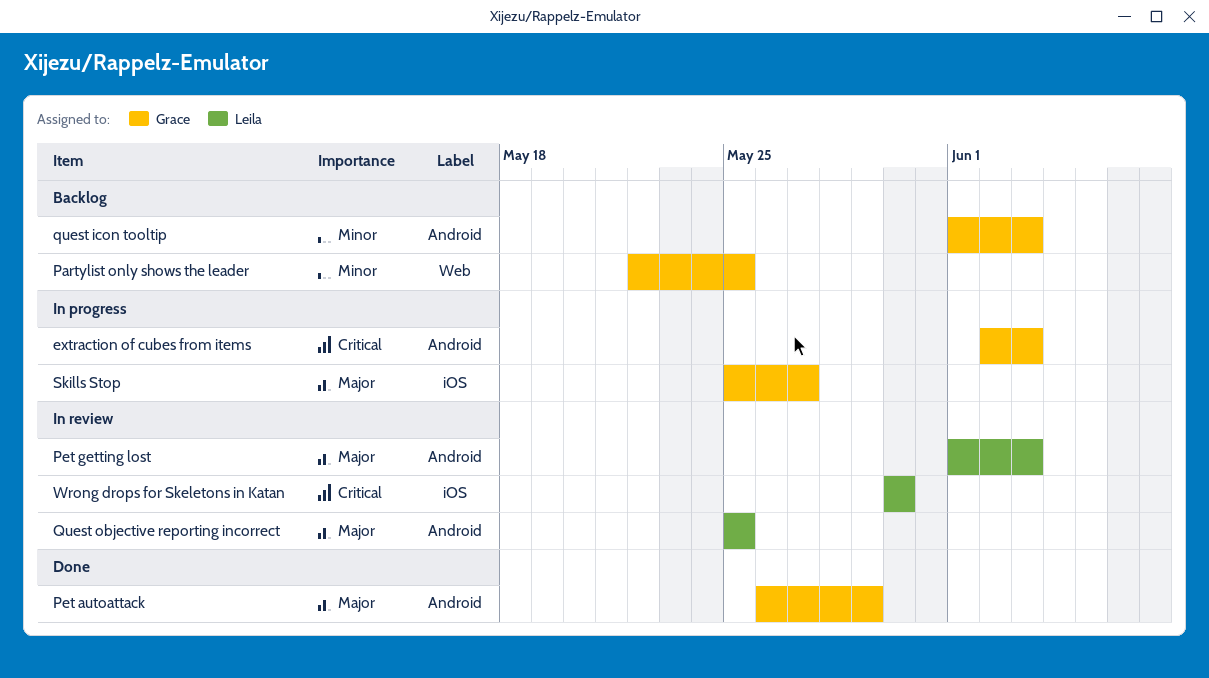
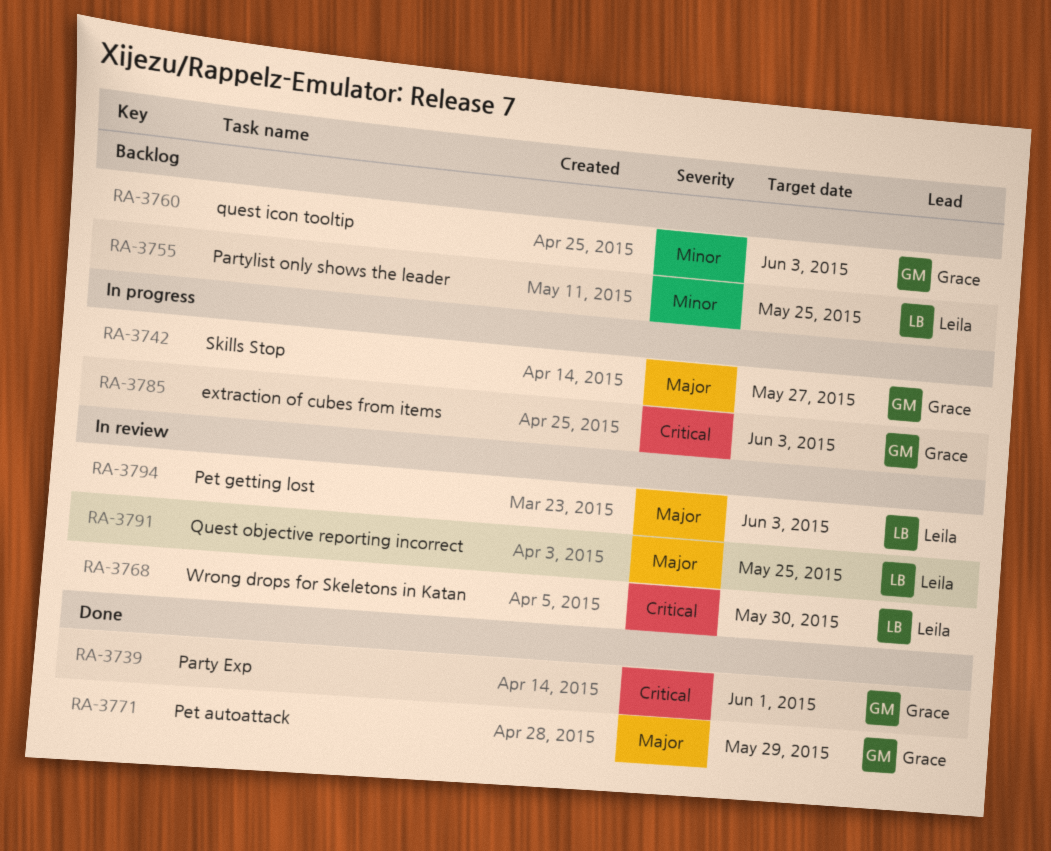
Party Exp: none -> present
Partylist only shows the leader, owner: Grace -> Leila

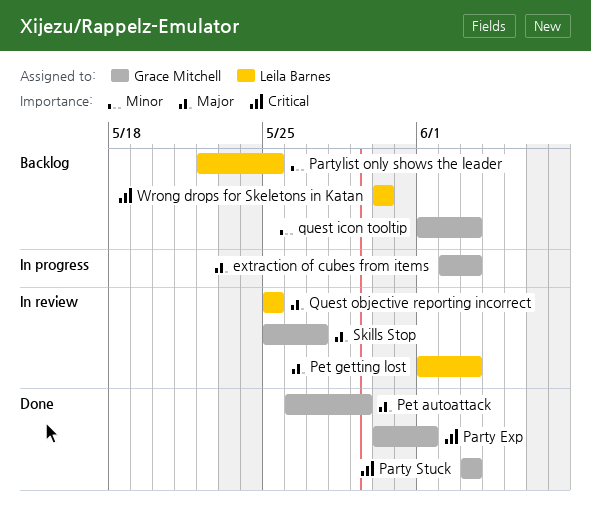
extraction of cubes from items, priority: Critical -> Major
Party Stuck: none -> present
Skills Stop, status: In progress -> In review
Wrong drops for Skeletons in Katan, status: In review -> Backlog

